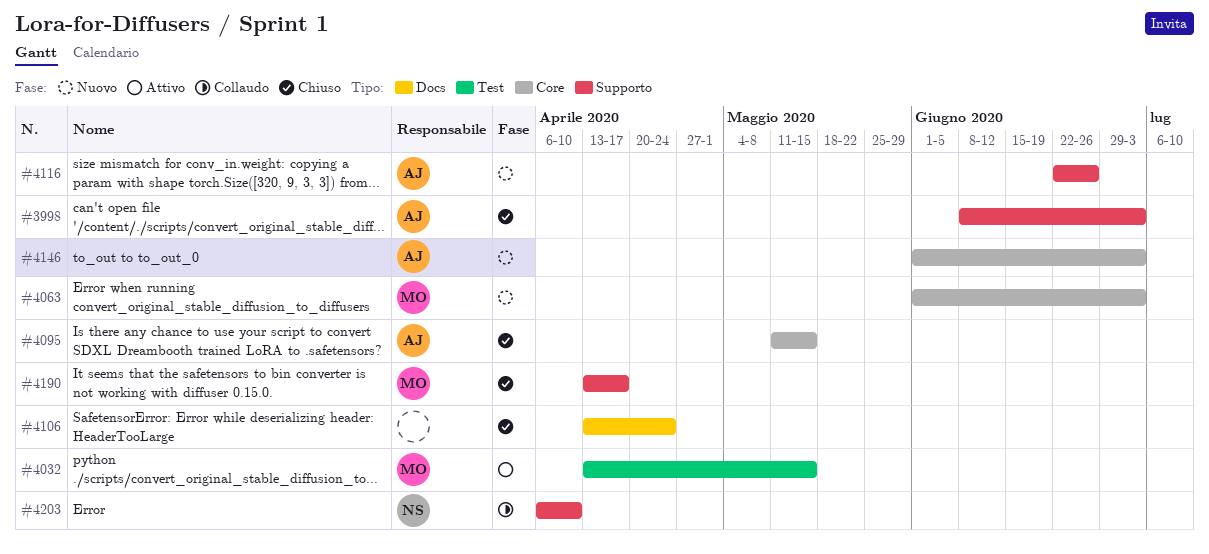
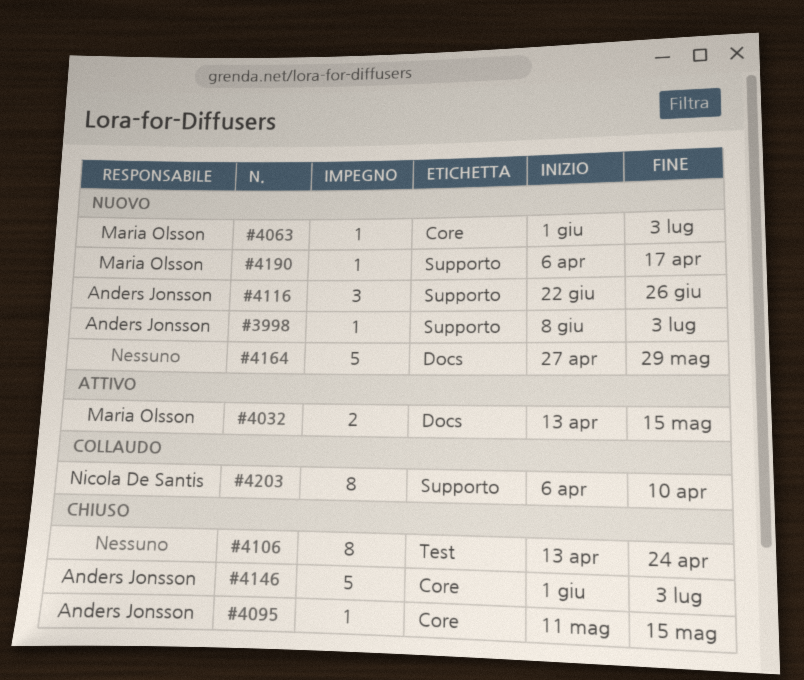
#3998, status: Chiuso -> Nuovo
#4032, label: Test -> Docs
#4106, label: Docs -> Test
#4146, status: Nuovo -> Chiuso
#4164: none -> present
#4190, status: Chiuso -> Nuovo
#4190, start: Apr 13 -> Apr 6

